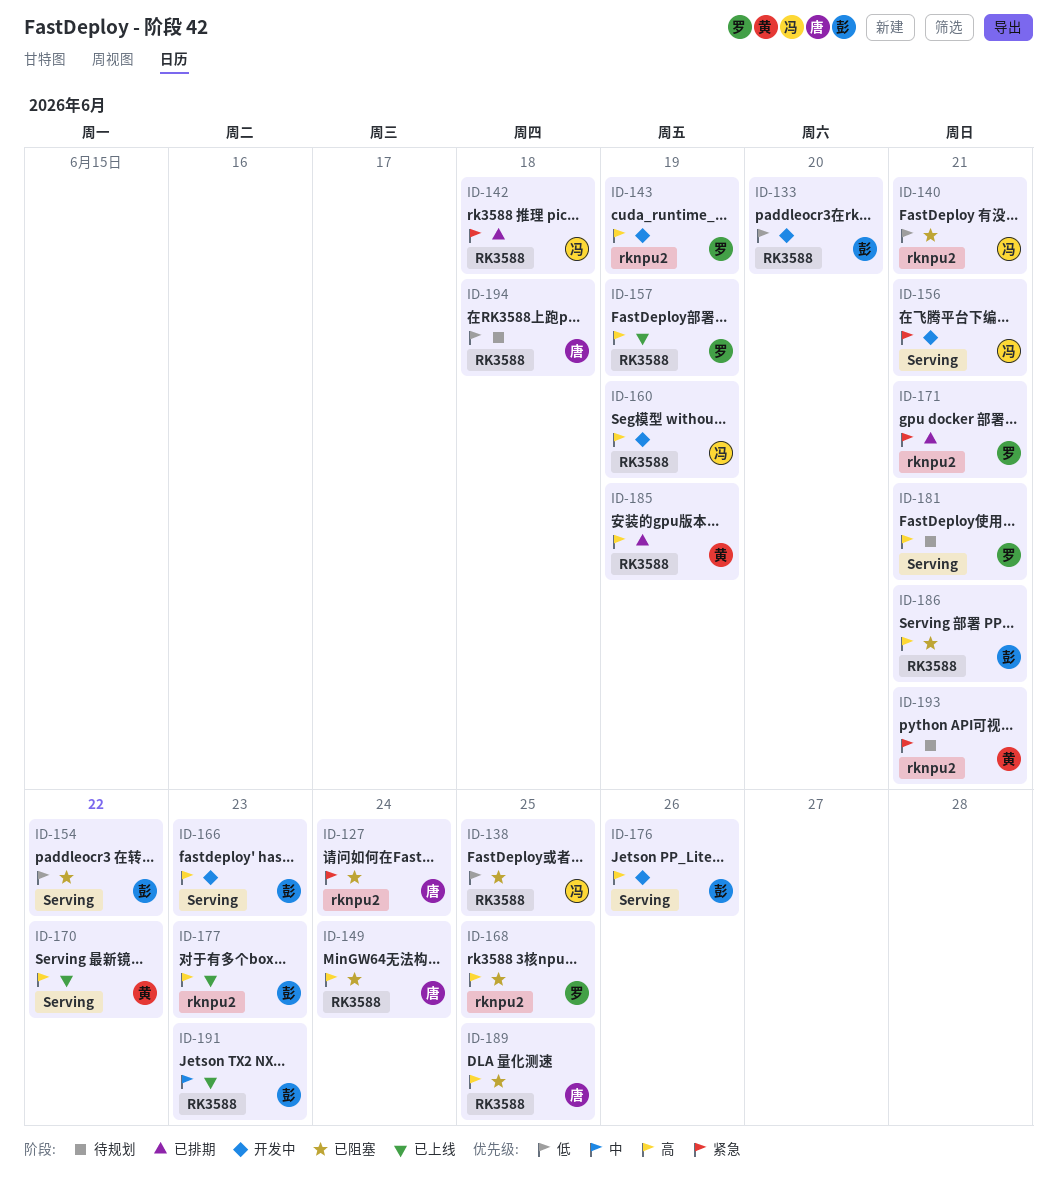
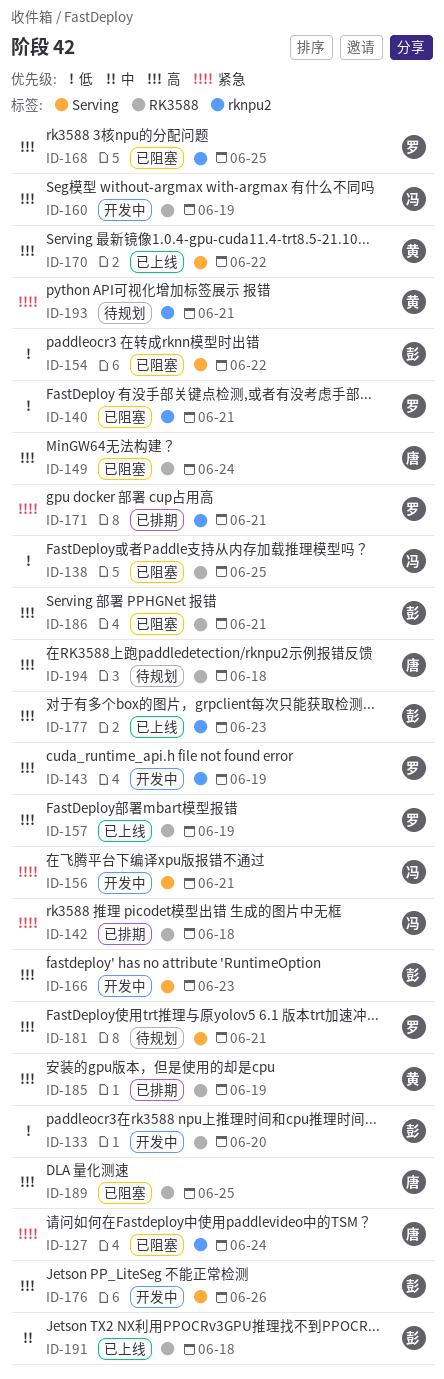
ID-140, owner: 冯 -> 罗
ID-191, due: Jun 23 -> Jun 18
ID-194, priority: 低 -> 高

